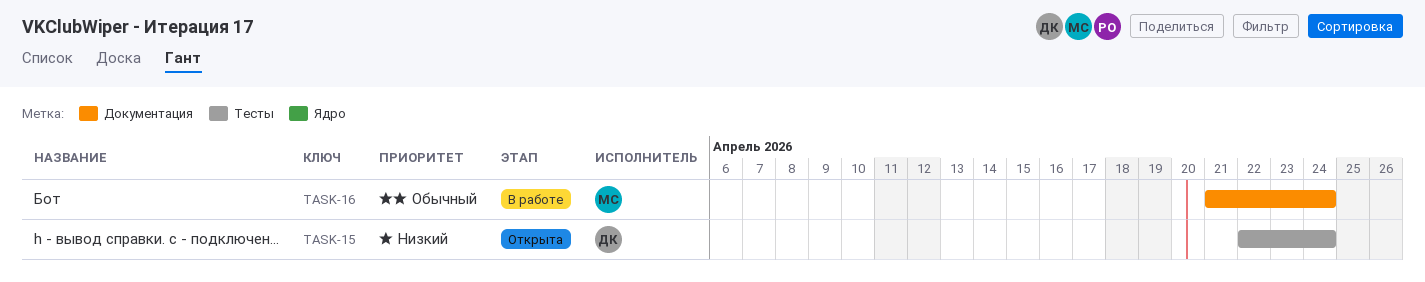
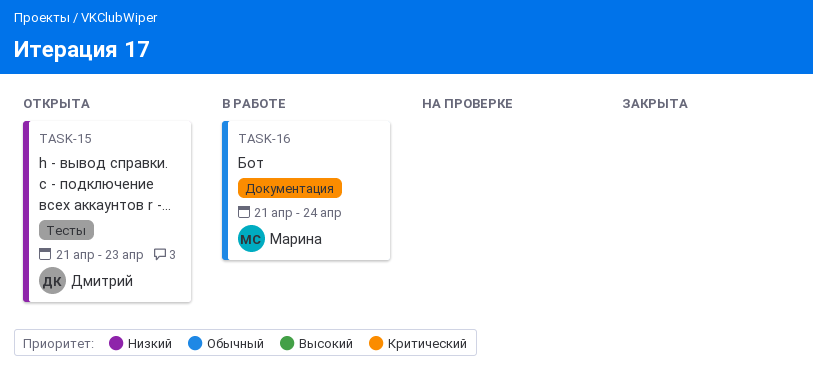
TASK-15, start: Apr 22 -> Apr 21
TASK-15, due: Apr 24 -> Apr 23

